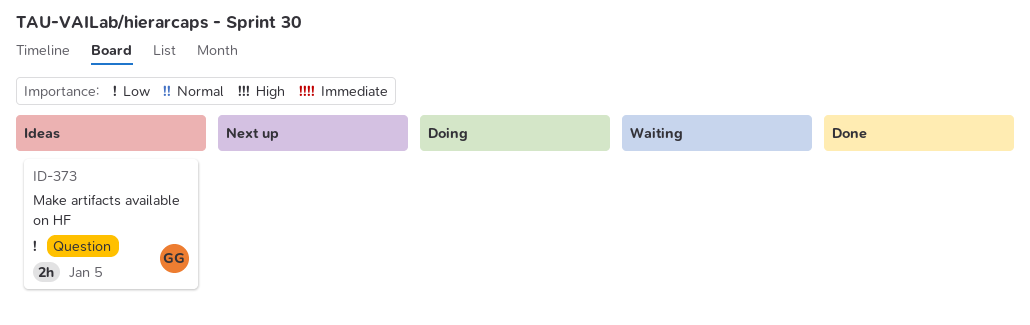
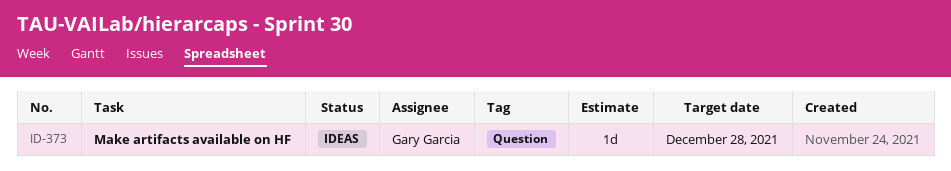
ID-373, estimate: 2h -> 1d
ID-373, due: Jan 5 -> Dec 28

